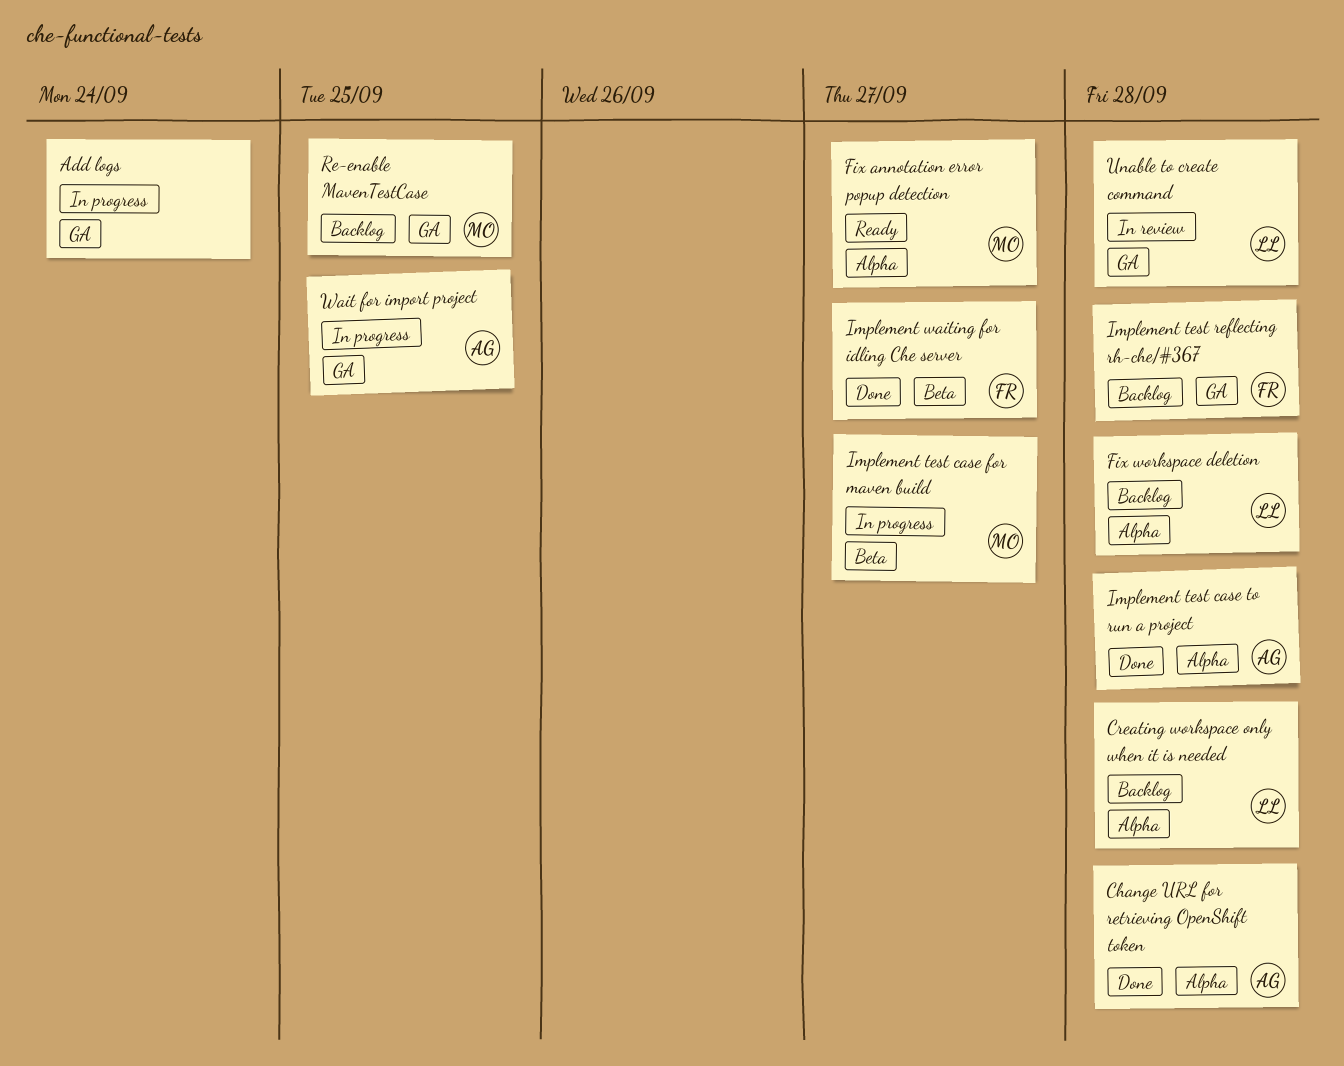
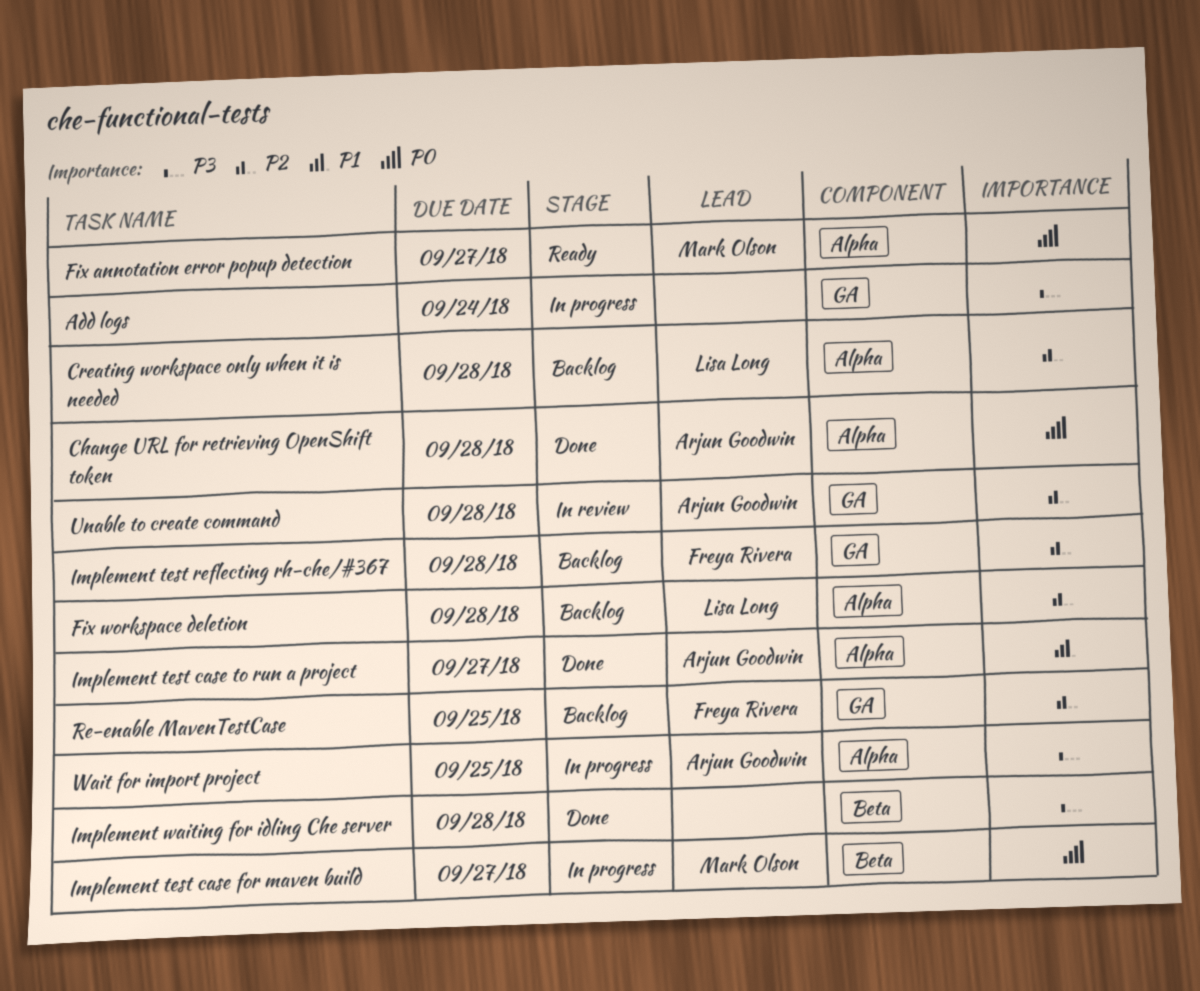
Implement test case to run a project, due: Sep 28 -> Sep 27
Implement waiting for idling Che server, owner: Freya Rivera -> none
Implement waiting for idling Che server, due: Sep 27 -> Sep 28
Re-enable MavenTestCase, owner: Mark Olson -> Freya Rivera
Unable to create command, owner: Lisa Long -> Arjun Goodwin
Wait for import project, label: GA -> Alpha

